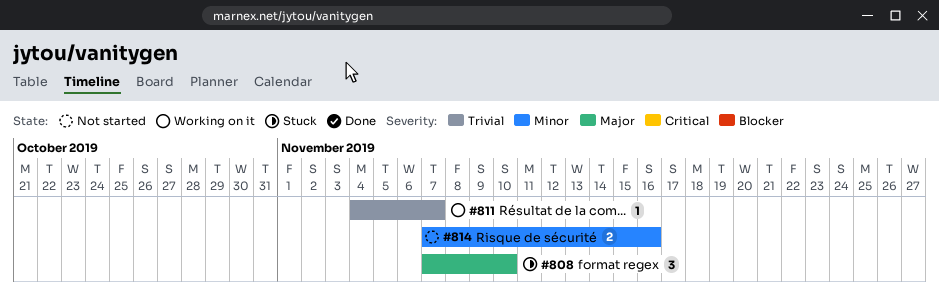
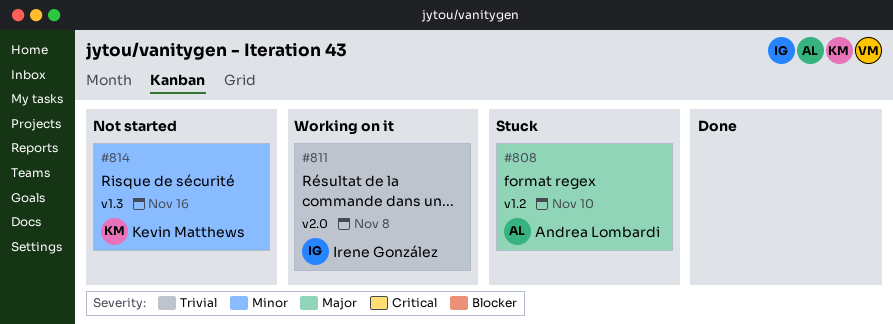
#811, due: Nov 7 -> Nov 8

